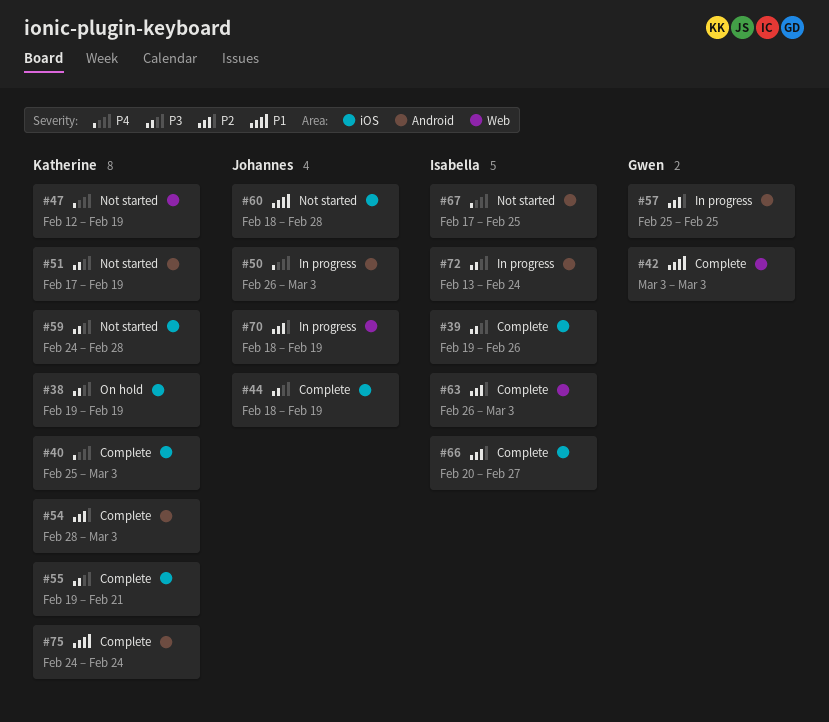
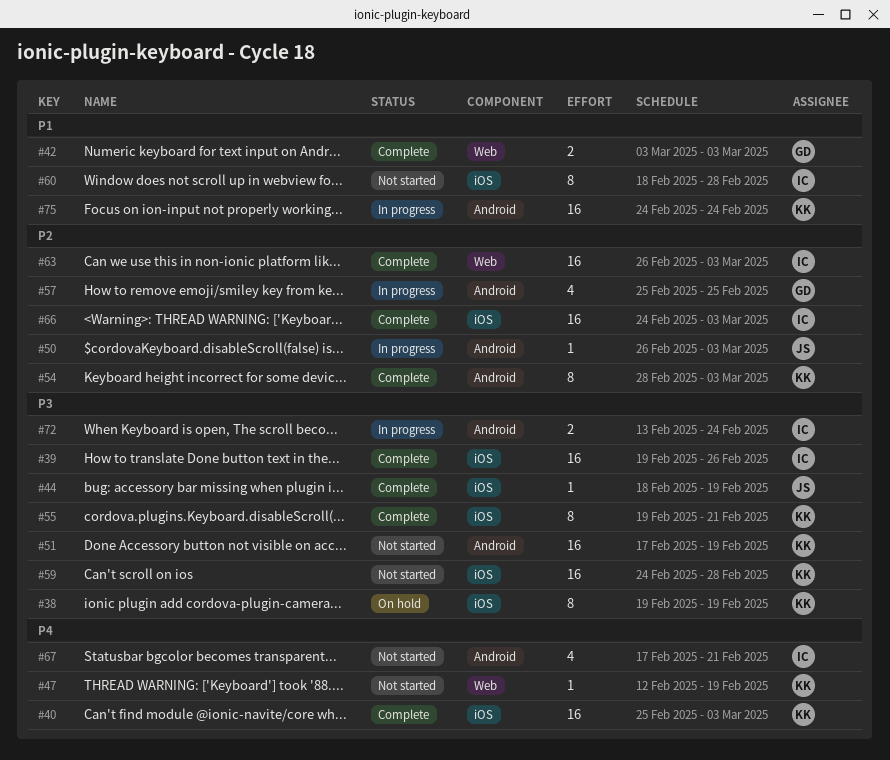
#50, priority: P4 -> P2
#60, owner: Johannes -> Isabella
#66, start: Feb 20 -> Feb 24
#66, due: Feb 27 -> Mar 3
#67, due: Feb 25 -> Feb 21
#70: present -> none
#75, status: Complete -> In progress

